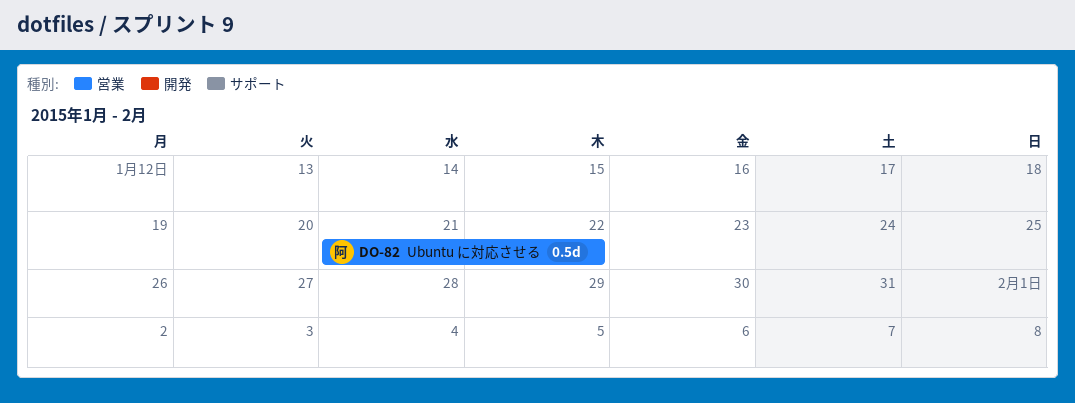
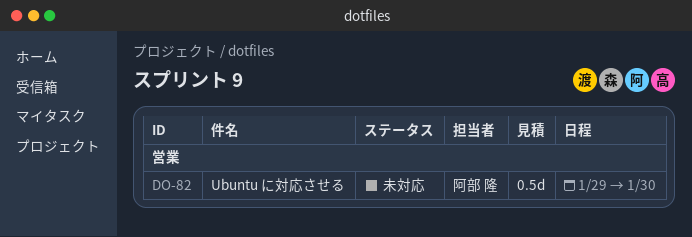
DO-82, start: Jan 21 -> Jan 29
DO-82, due: Jan 22 -> Jan 30

